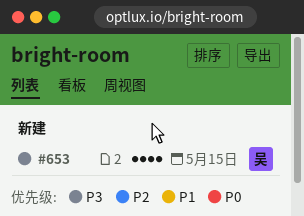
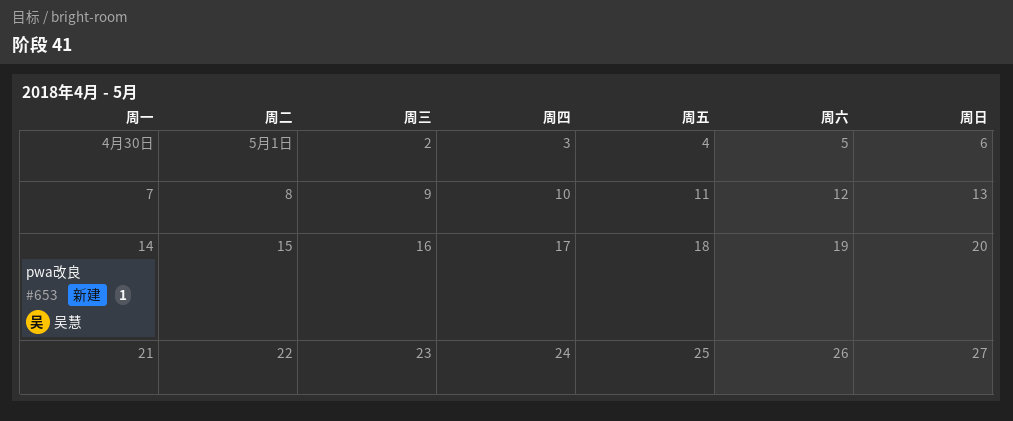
#653, estimate: 4 -> 1
#653, due: May 15 -> May 14

